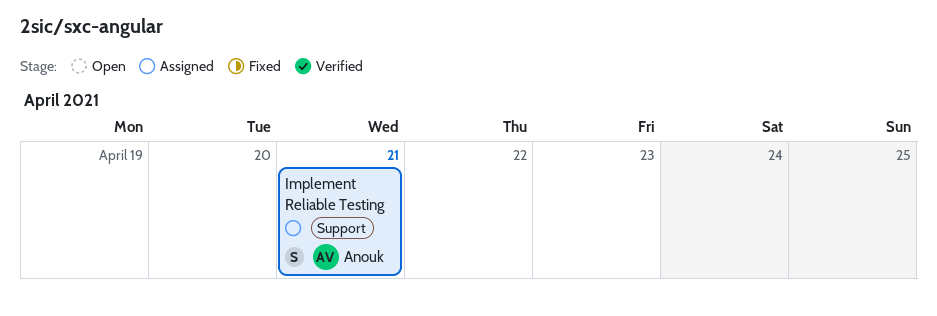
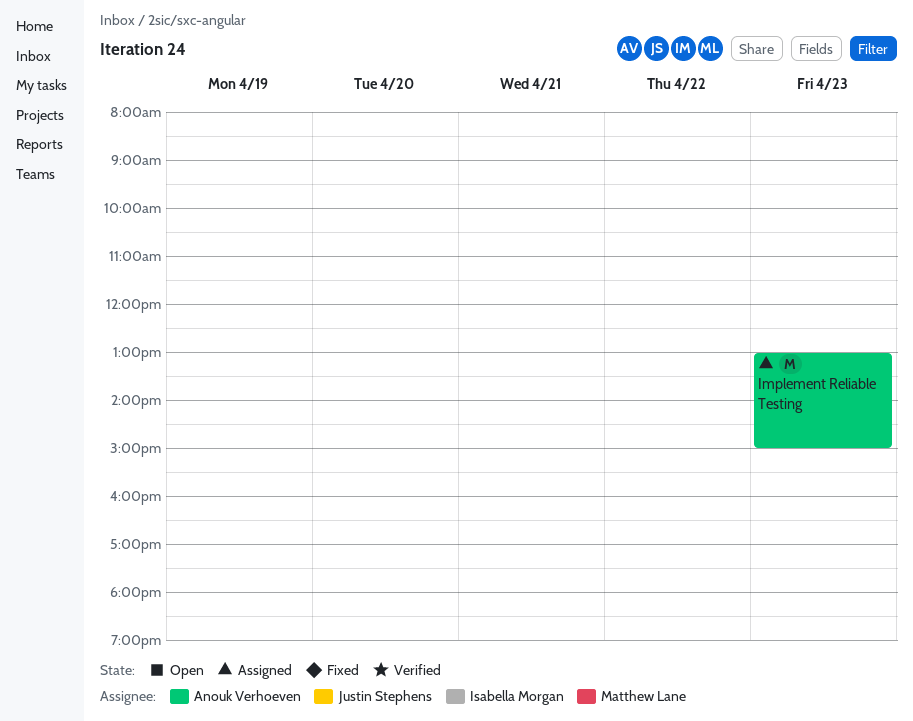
Implement Reliable Testing, estimate: S -> M
Implement Reliable Testing, day: Apr 21 -> Apr 23

